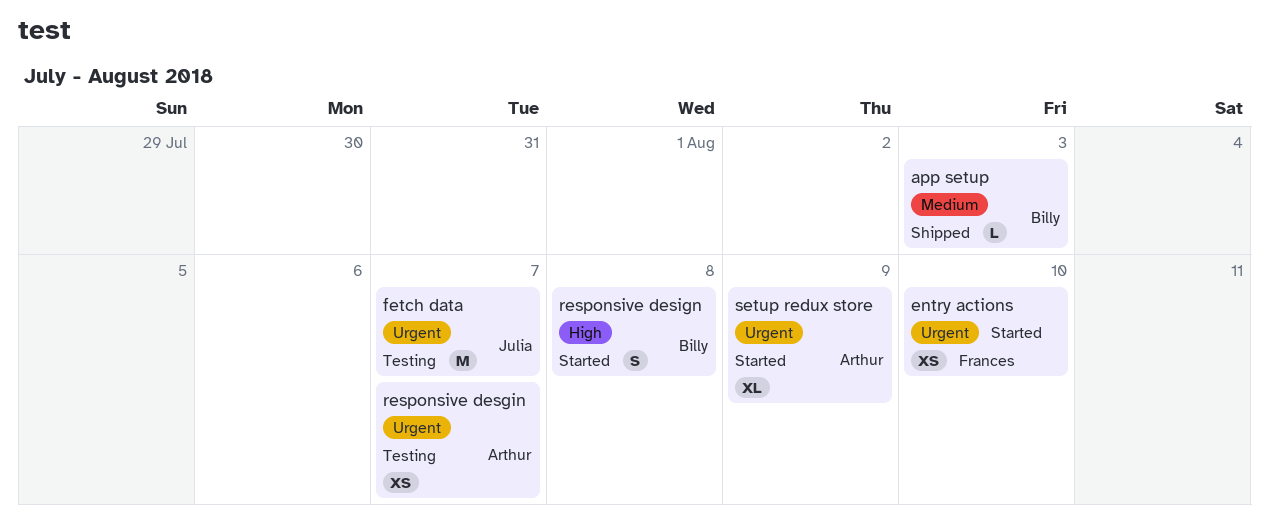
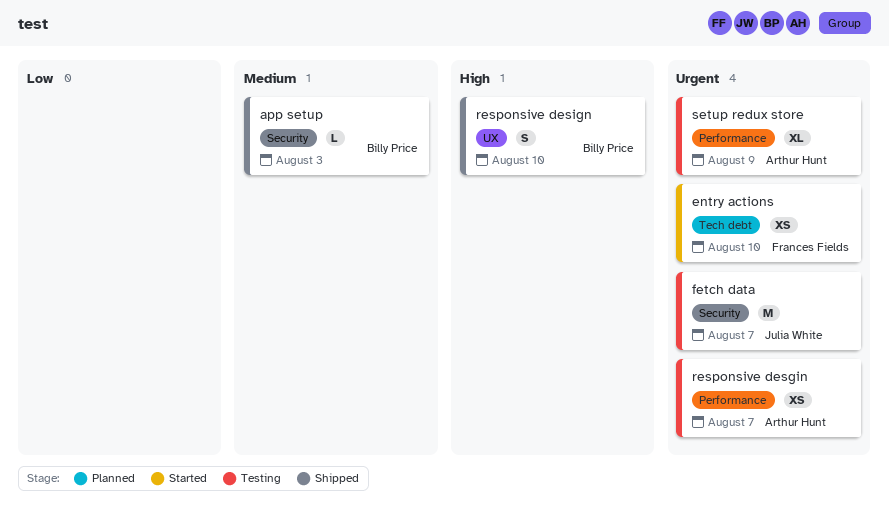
responsive design, status: Started -> Shipped
responsive design, due: Aug 8 -> Aug 10
setup redux store, status: Started -> Testing

